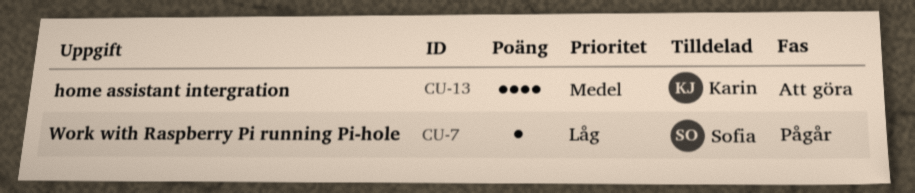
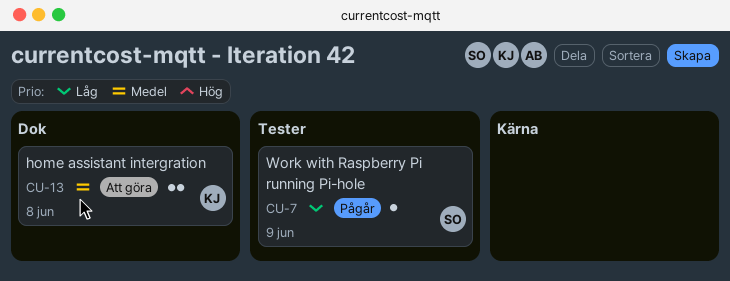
CU-13, estimate: 4 -> 2

